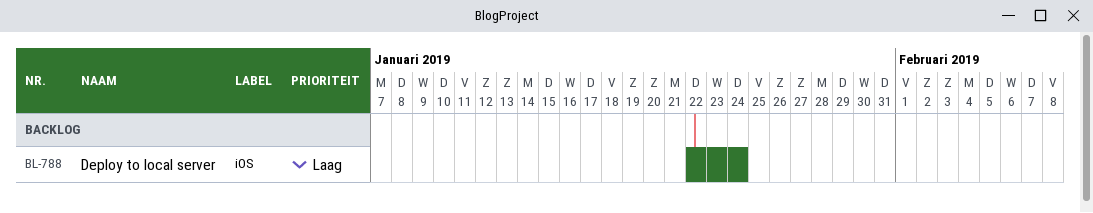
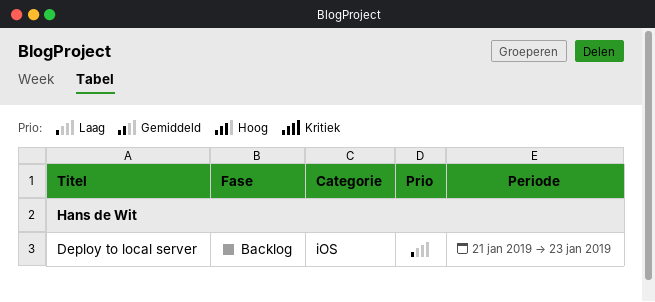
Deploy to local server, start: Jan 22 -> Jan 21
Deploy to local server, due: Jan 24 -> Jan 23

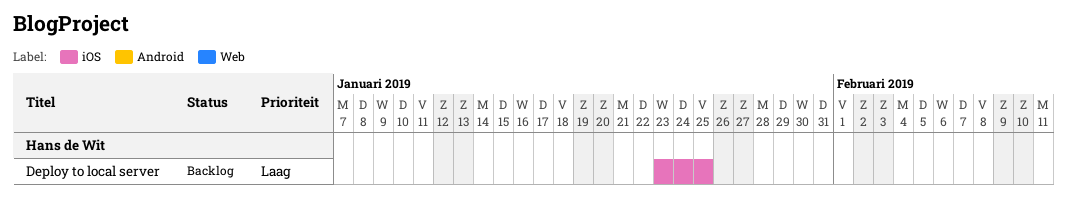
Deploy to local server, start: Jan 21 -> Jan 23
Deploy to local server, due: Jan 23 -> Jan 25

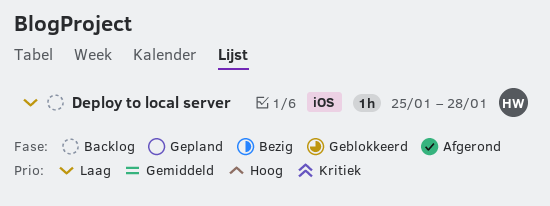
Deploy to local server, start: Jan 23 -> Jan 25
Deploy to local server, due: Jan 25 -> Jan 28

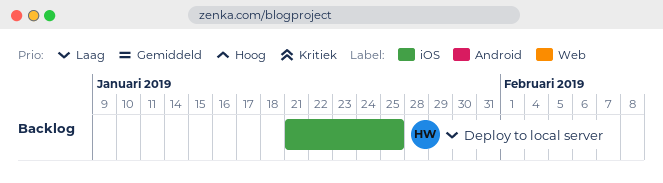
Deploy to local server, start: Jan 25 -> Jan 21
Deploy to local server, due: Jan 28 -> Jan 25

